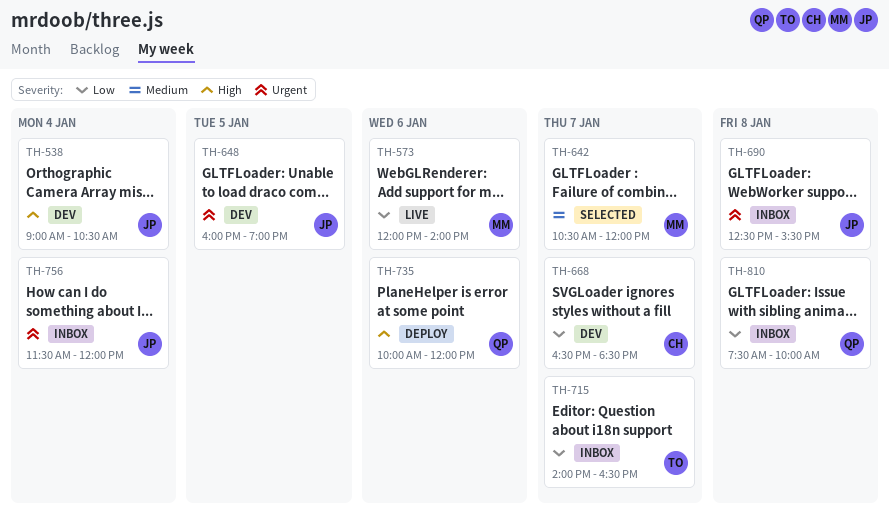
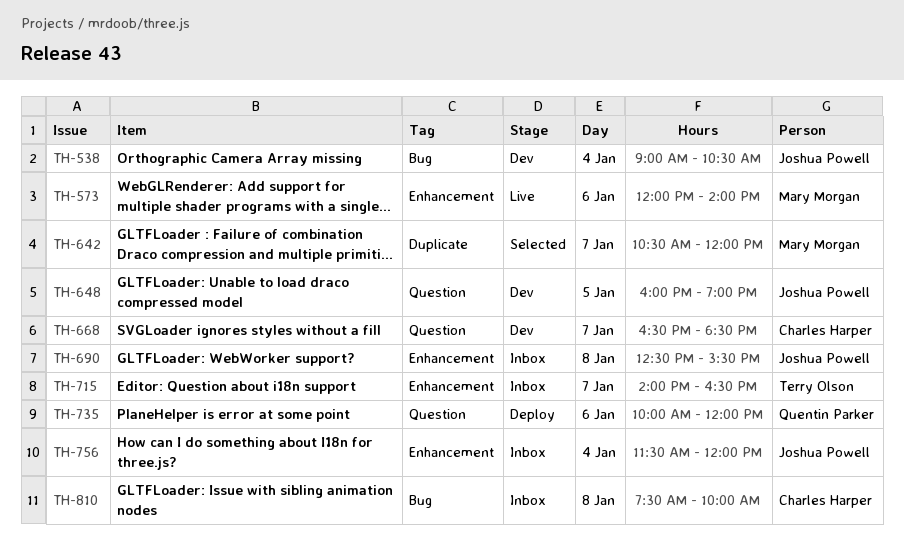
TH-810, owner: Quentin Parker -> Charles Harper

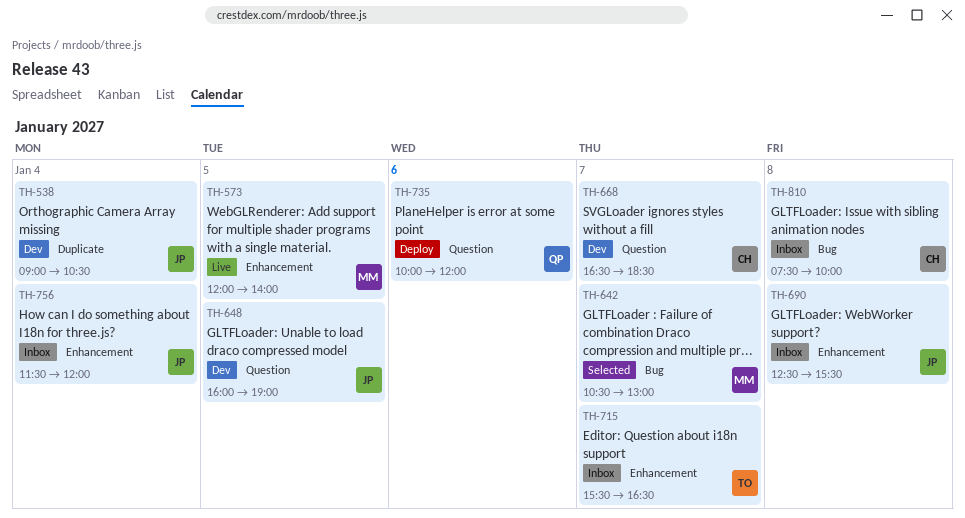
TH-538, label: Bug -> Duplicate
TH-573, day: Jan 6 -> Jan 5
TH-642, label: Duplicate -> Bug
TH-642, ends: 12:00 -> 13:00
TH-715, begins: 14:00 -> 15:30

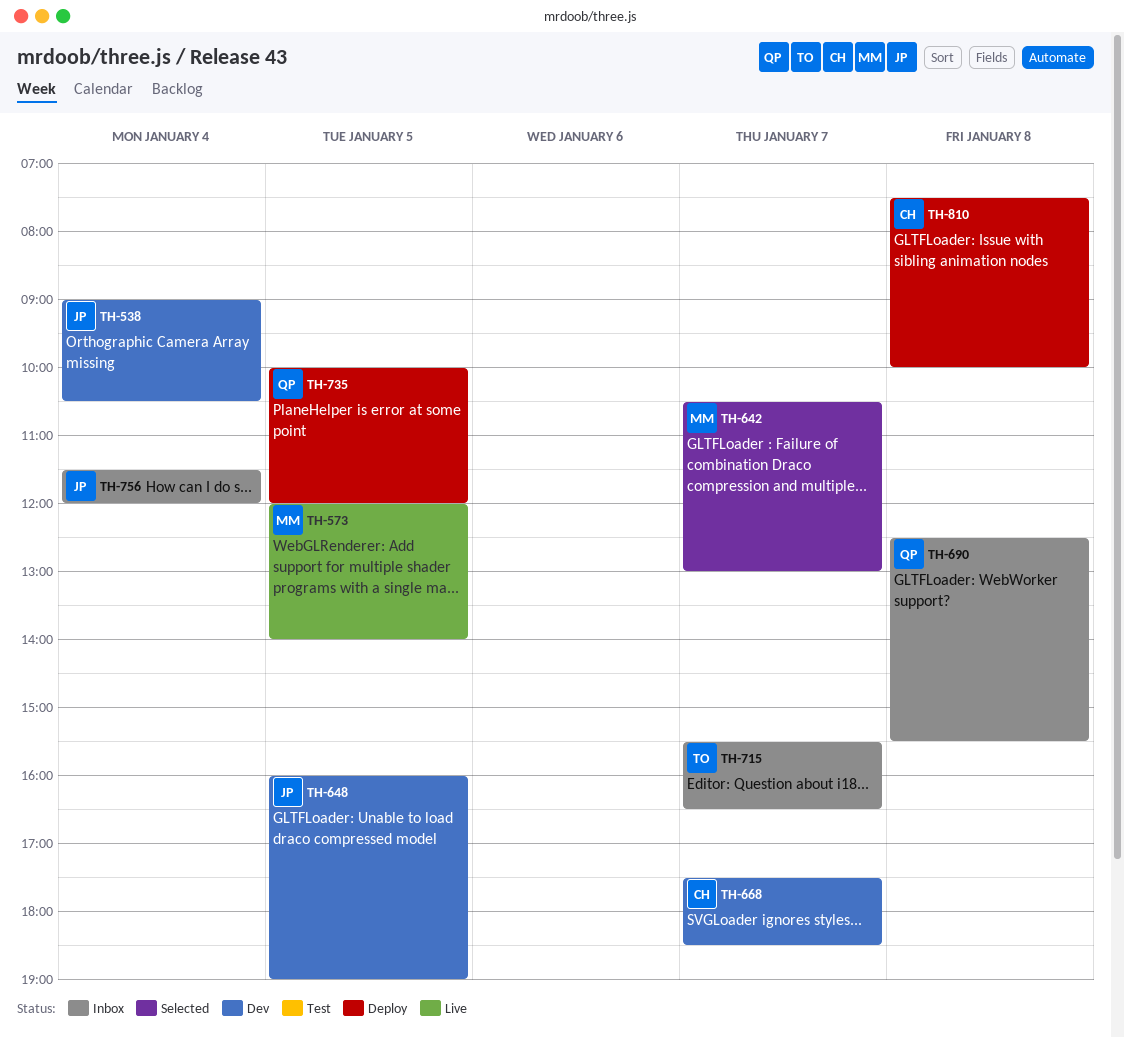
TH-668, begins: 16:30 -> 17:30
TH-690, owner: JP -> QP
TH-735, day: Jan 6 -> Jan 5
TH-810, status: Inbox -> Deploy

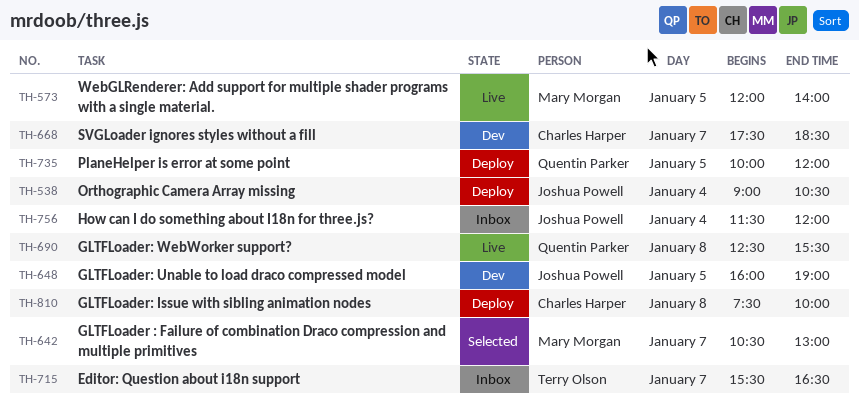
TH-538, status: Dev -> Deploy
TH-690, status: Inbox -> Live

